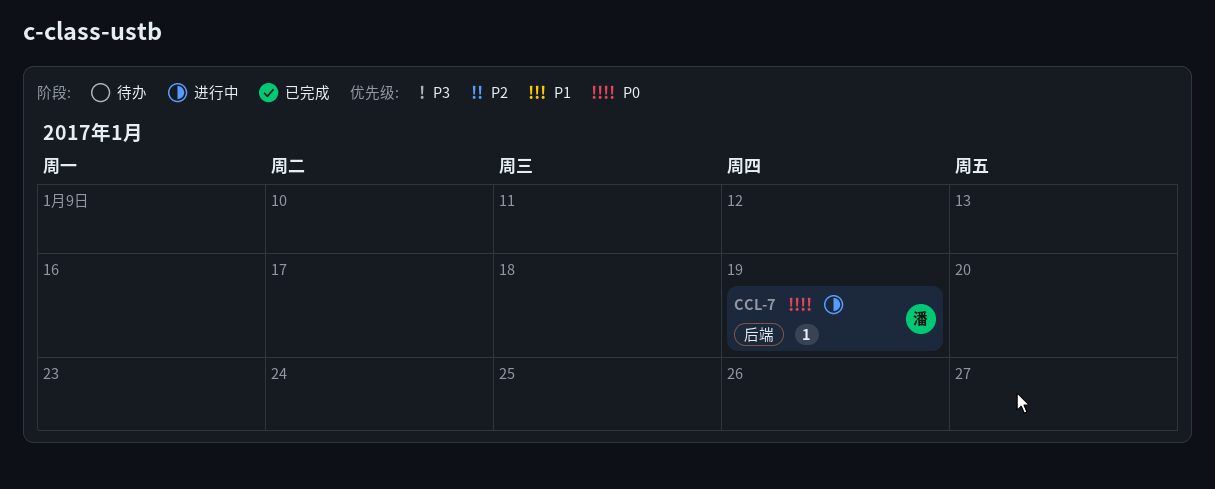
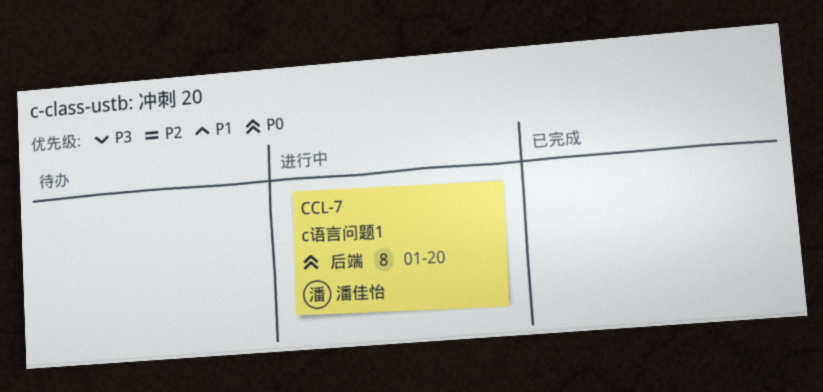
CCL-7, estimate: 1 -> 8
CCL-7, due: Jan 19 -> Jan 20

